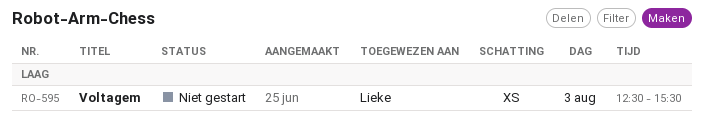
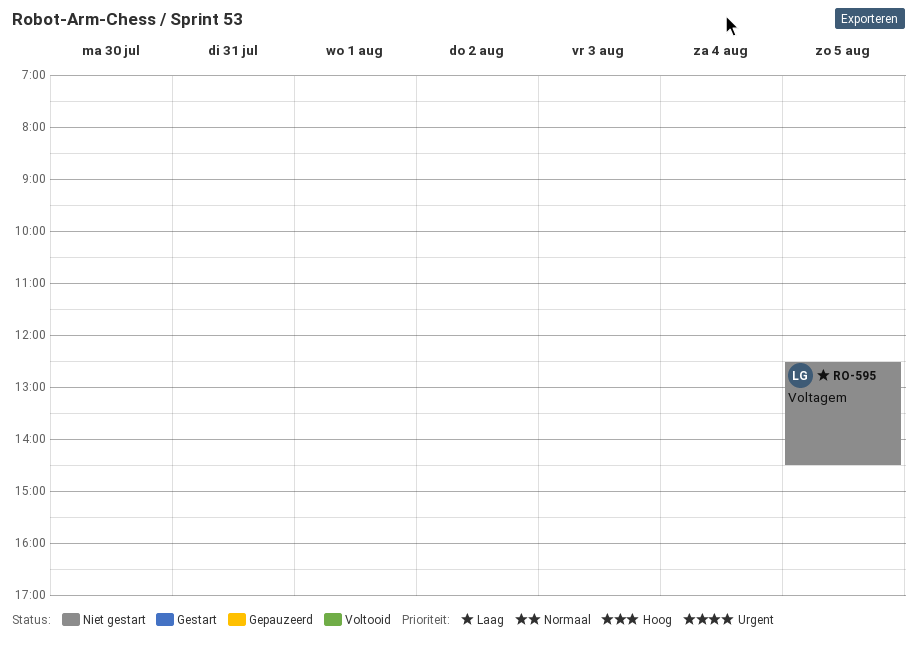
RO-595, day: Aug 3 -> Aug 5
RO-595, ends: 15:30 -> 14:30

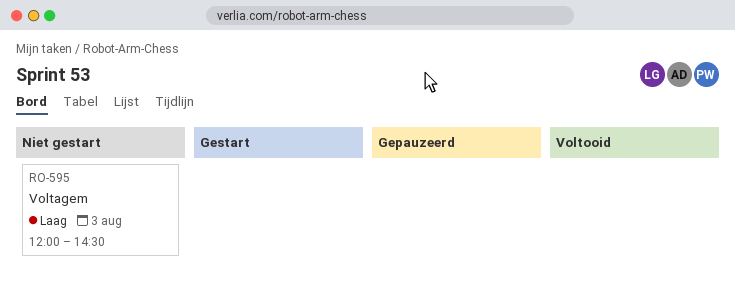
RO-595, day: Aug 5 -> Aug 3
RO-595, begins: 12:30 -> 12:00

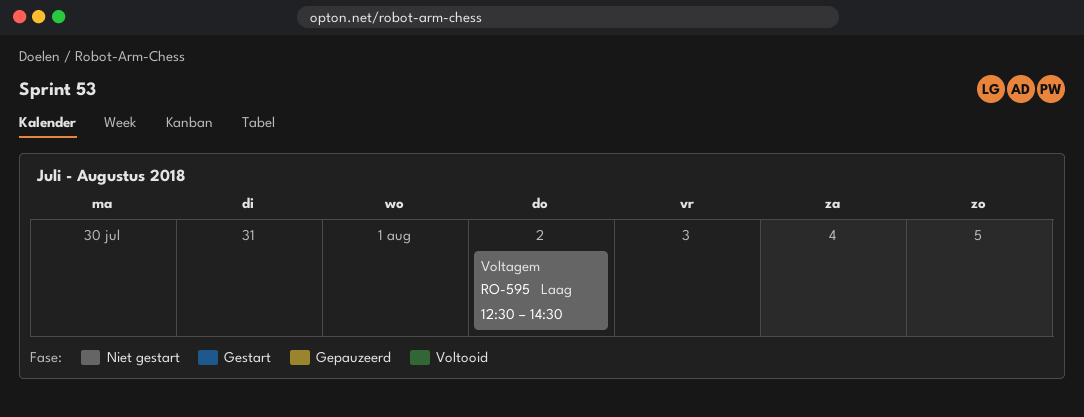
RO-595, day: Aug 3 -> Aug 2
RO-595, begins: 12:00 -> 12:30

